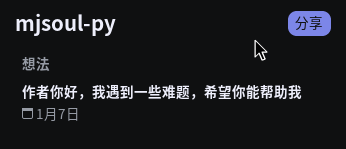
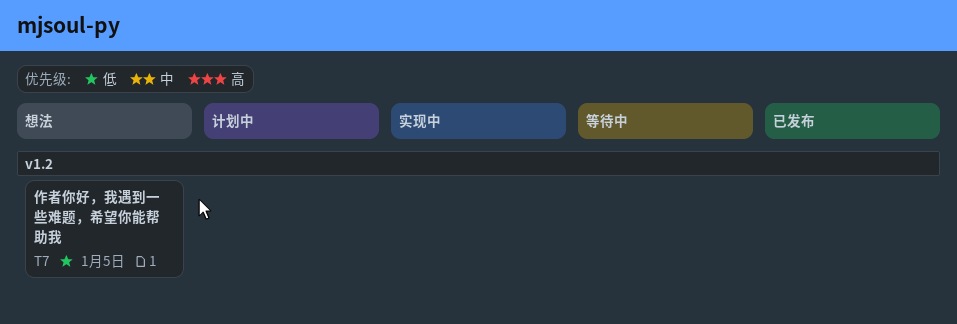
作者你好，我遇到一些难题，希望你能帮助我, due: Jan 7 -> Jan 5

